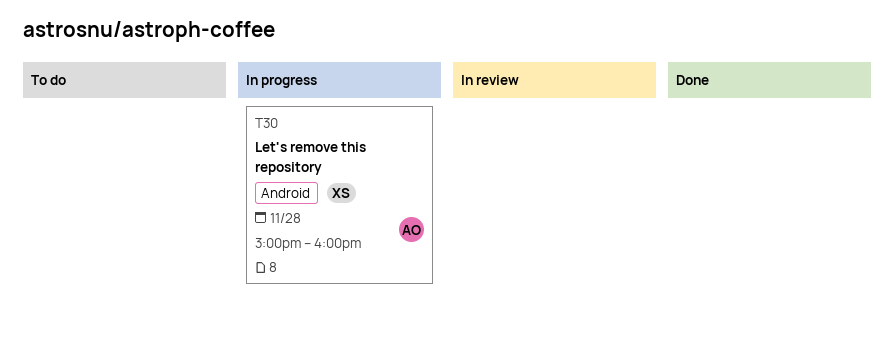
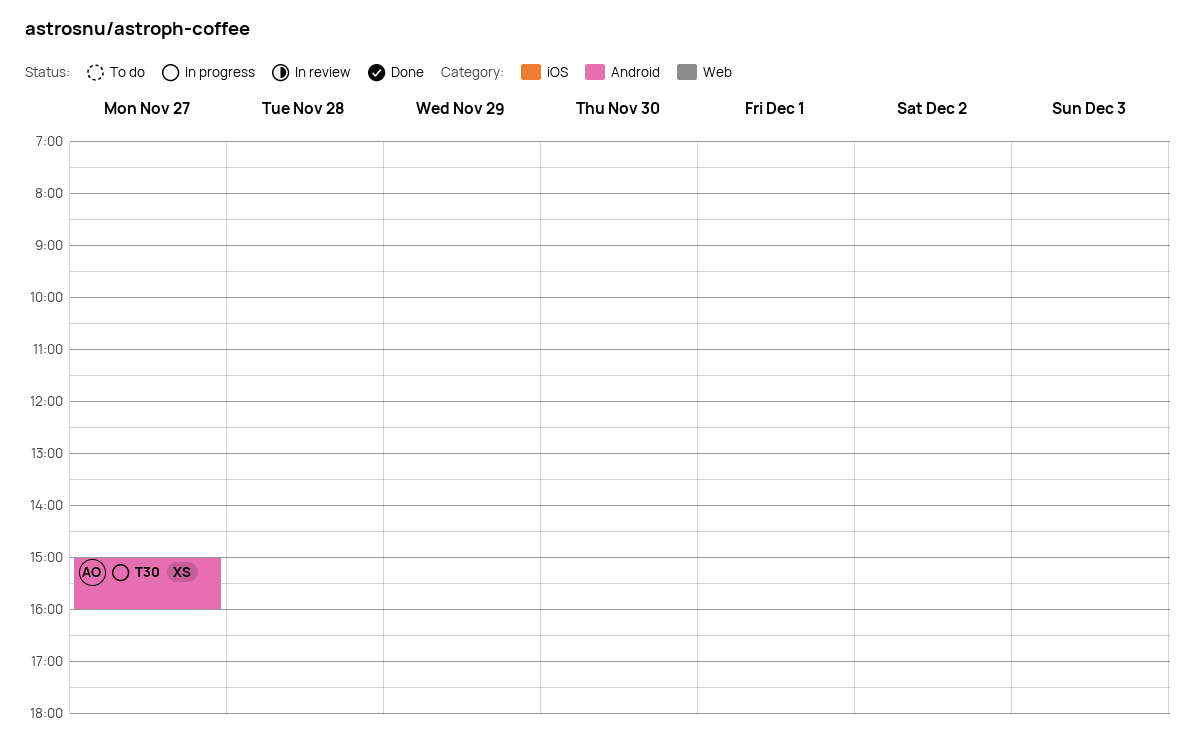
T30, day: Nov 28 -> Nov 27

